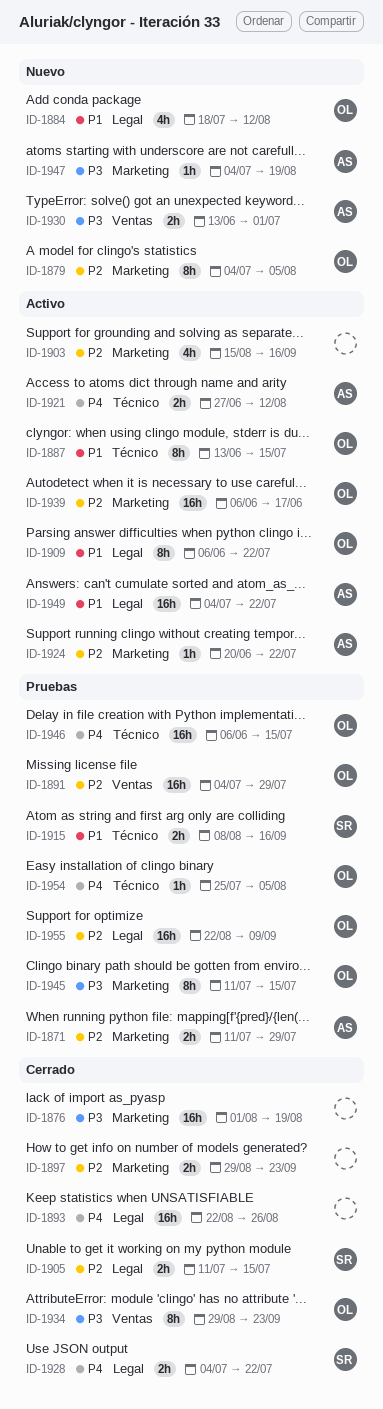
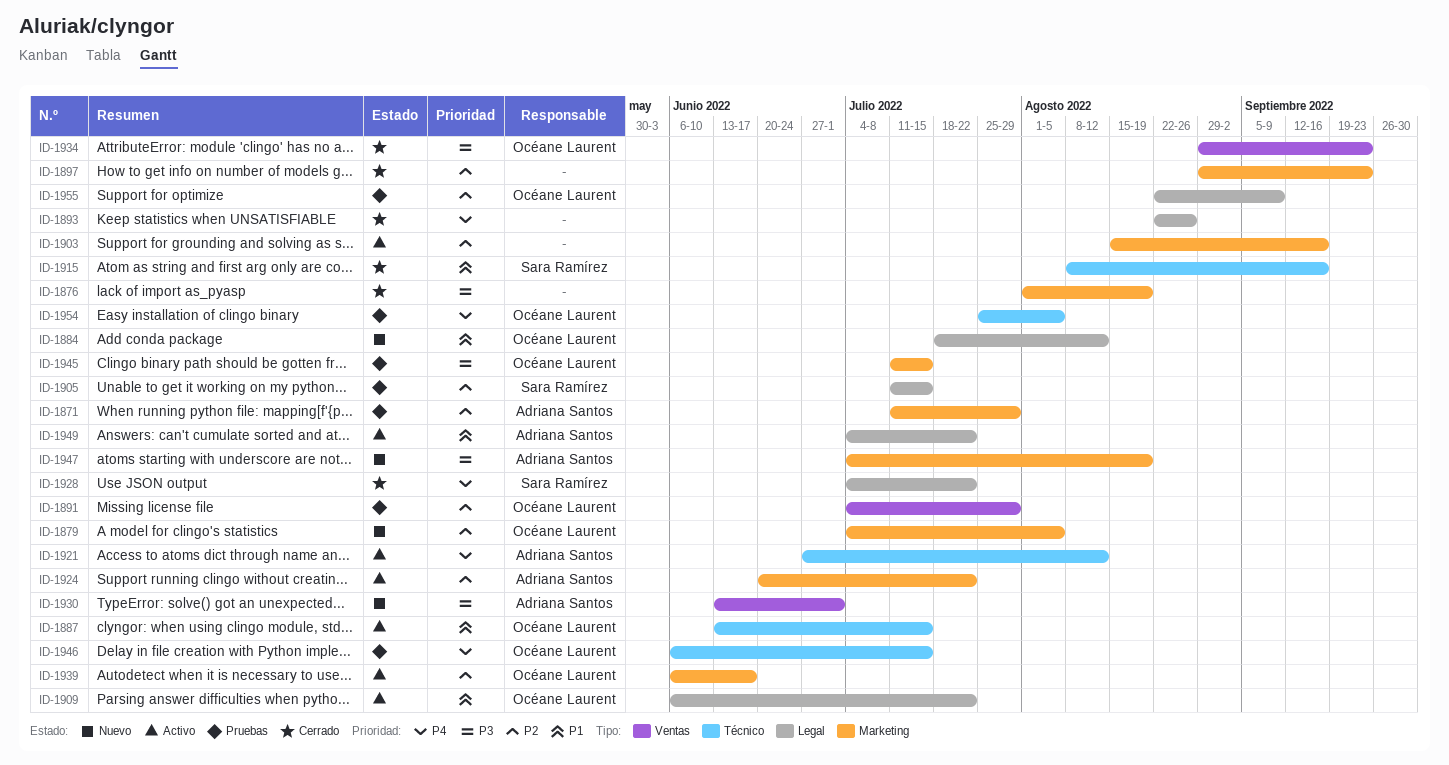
ID-1905, status: Cerrado -> Pruebas
ID-1915, status: Pruebas -> Cerrado

